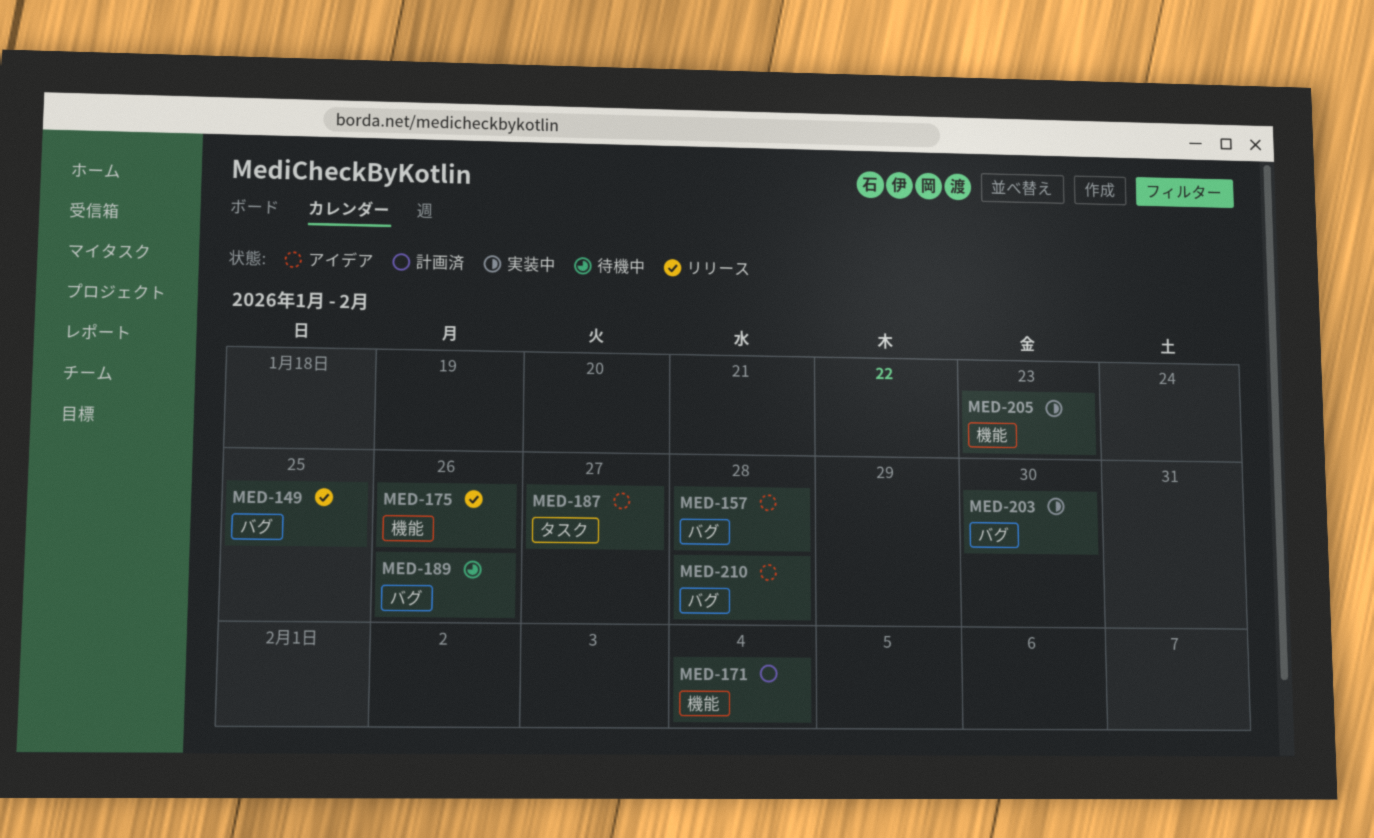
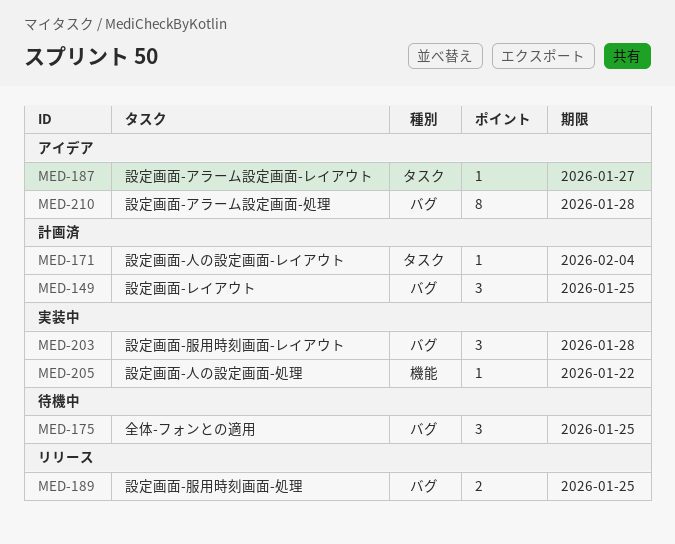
MED-149, status: リリース -> 計画済
MED-157: present -> none
MED-171, label: 機能 -> タスク
MED-175, status: リリース -> 待機中
MED-175, label: 機能 -> バグ
MED-175, due: Jan 26 -> Jan 25
MED-189, status: 待機中 -> リリース
MED-189, due: Jan 26 -> Jan 25
MED-203, due: Jan 30 -> Jan 28
MED-205, due: Jan 23 -> Jan 22

